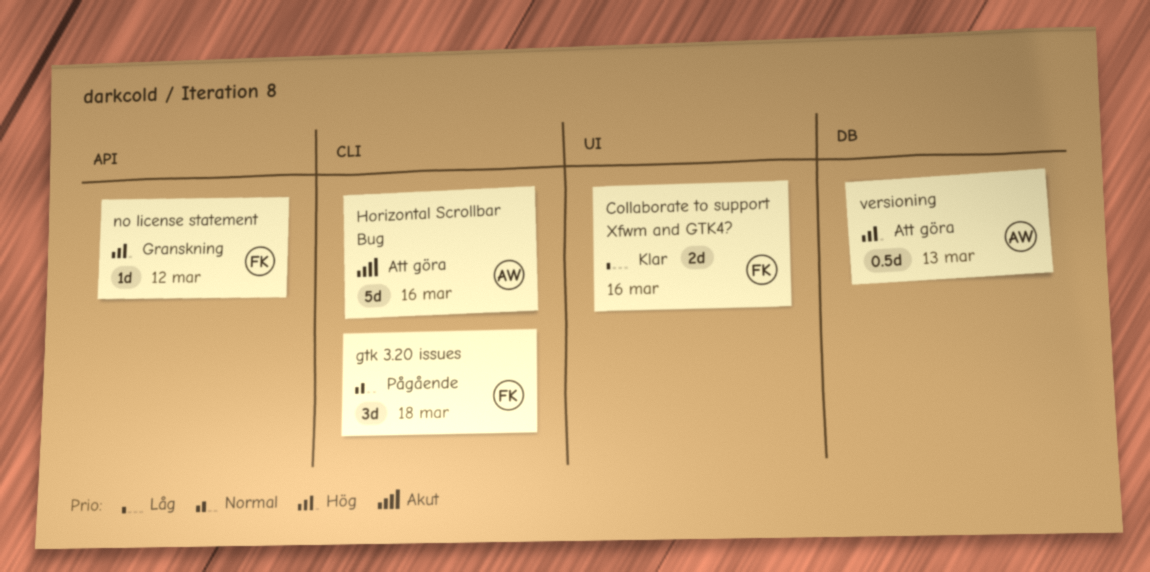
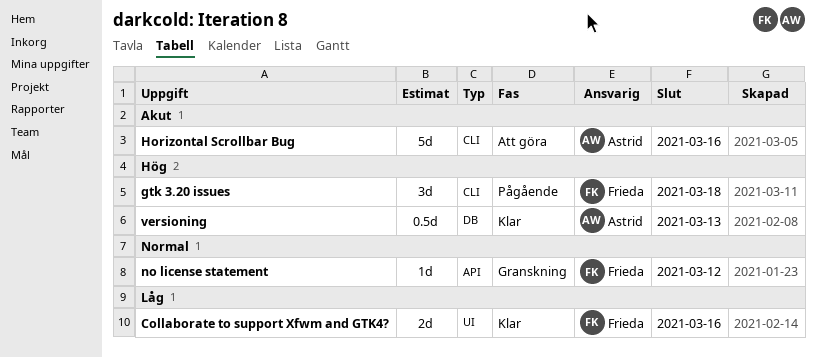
gtk 3.20 issues, priority: Normal -> Hög
no license statement, priority: Hög -> Normal
versioning, status: Att göra -> Klar

